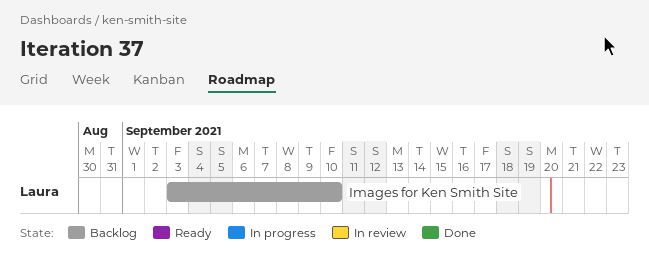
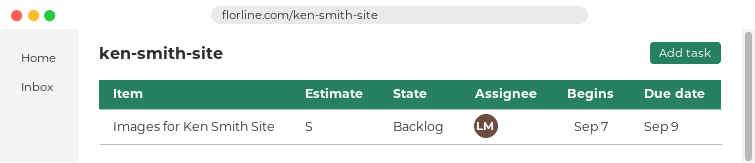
Images for Ken Smith Site, start: Sep 3 -> Sep 7
Images for Ken Smith Site, due: Sep 10 -> Sep 9

